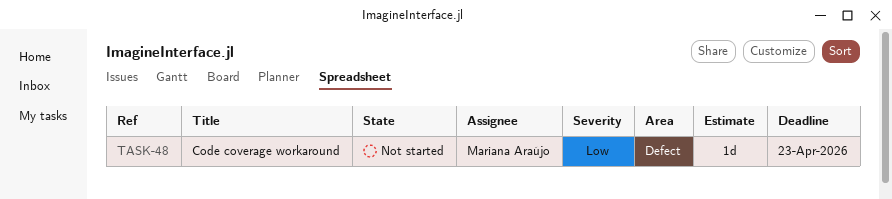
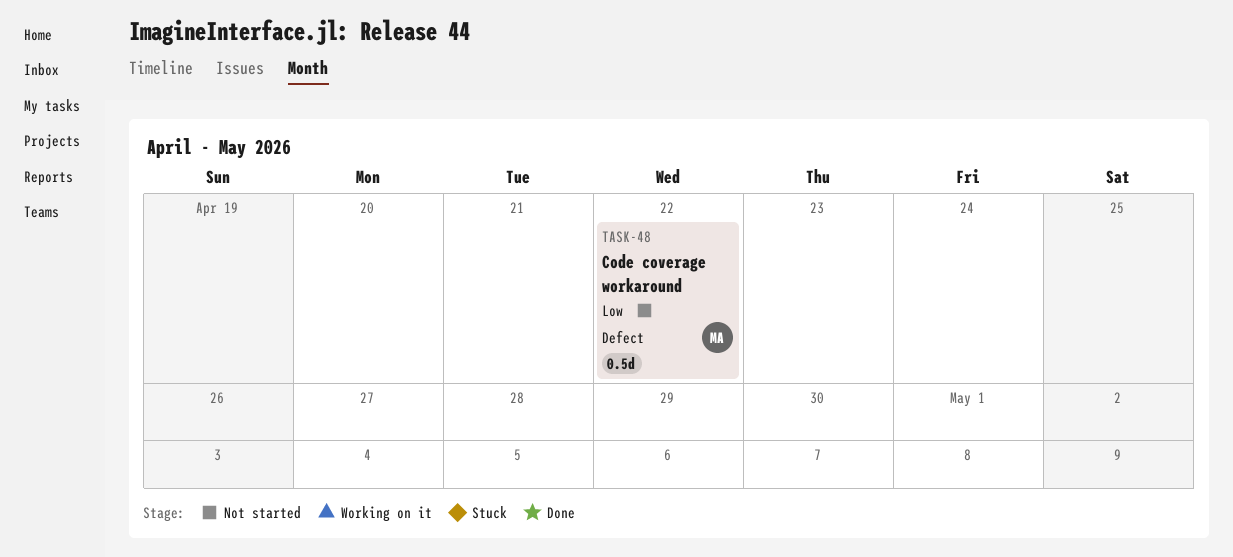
TASK-48, estimate: 1d -> 0.5d
TASK-48, due: Apr 23 -> Apr 22

